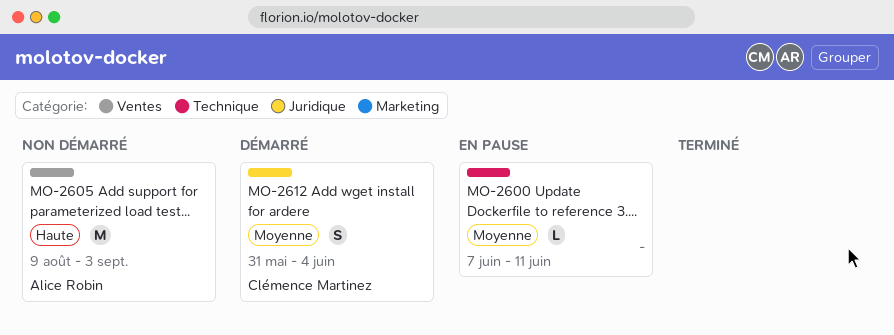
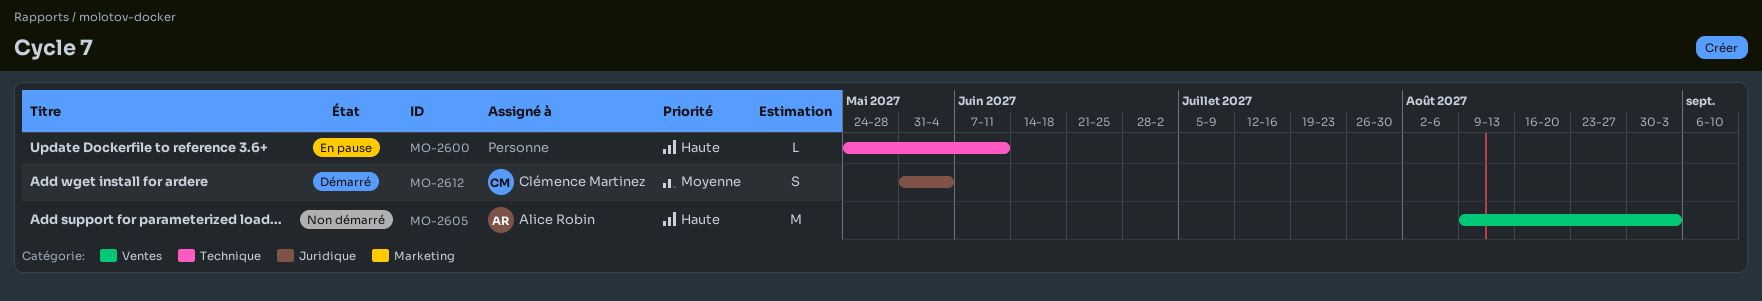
MO-2600, priority: Moyenne -> Haute
MO-2600, start: Jun 7 -> May 24

